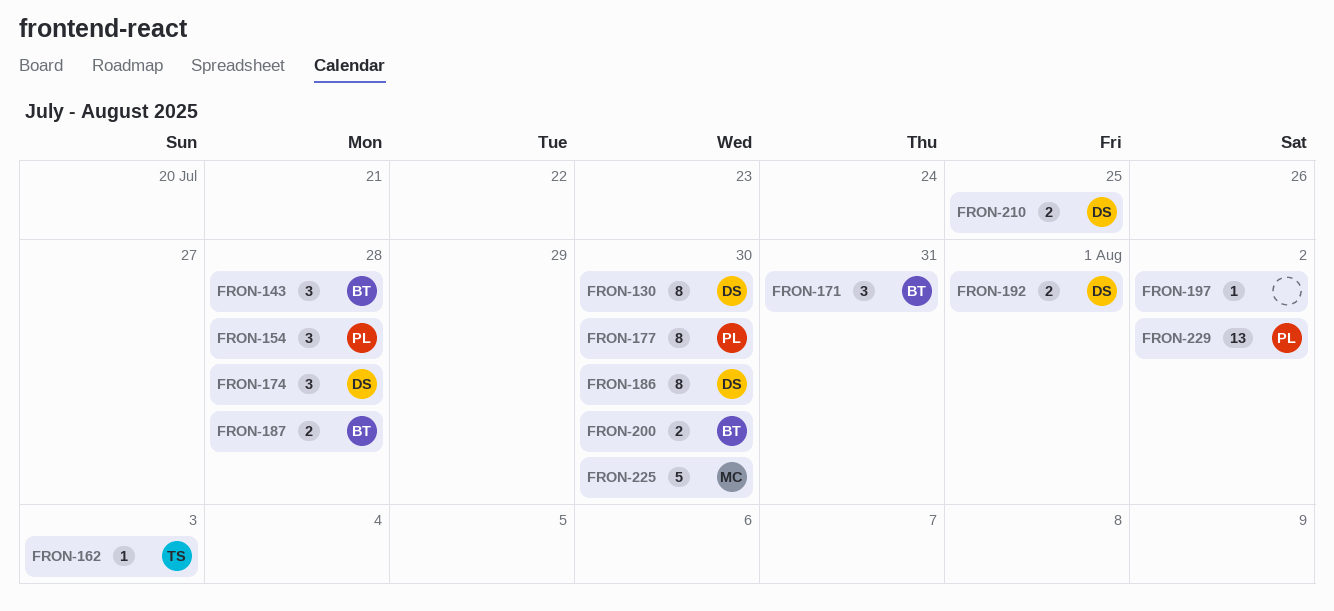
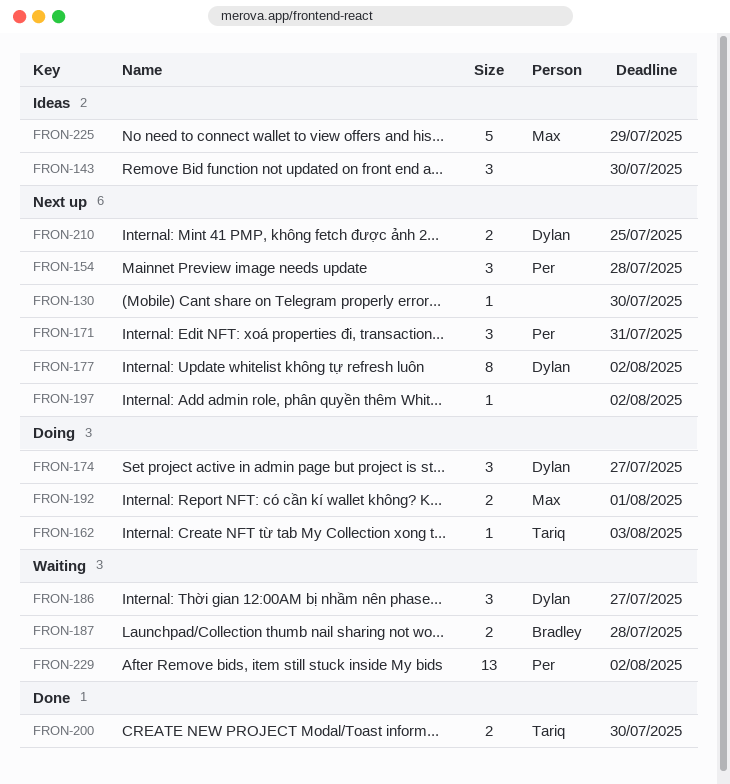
FRON-130, owner: Dylan -> none
FRON-130, estimate: 8 -> 1
FRON-143, owner: Bradley -> none
FRON-143, due: Jul 28 -> Jul 30
FRON-171, owner: Bradley -> Per
FRON-174, due: Jul 28 -> Jul 27
FRON-177, owner: Per -> Dylan
FRON-177, due: Jul 30 -> Aug 2
FRON-186, estimate: 8 -> 3
FRON-186, due: Jul 30 -> Jul 27
FRON-192, owner: Dylan -> Max
FRON-200, owner: Bradley -> Tariq
FRON-225, due: Jul 30 -> Jul 29

